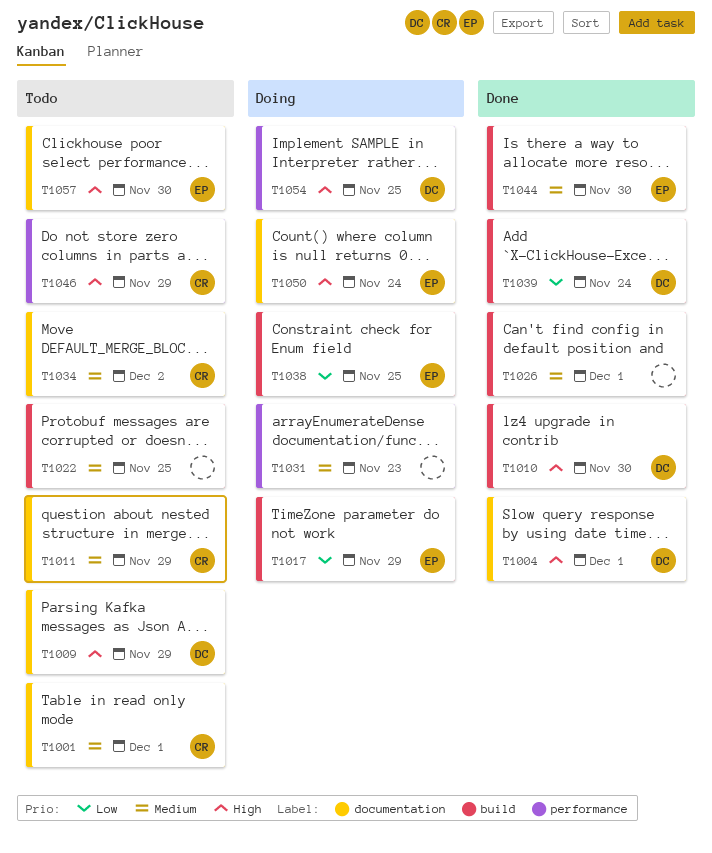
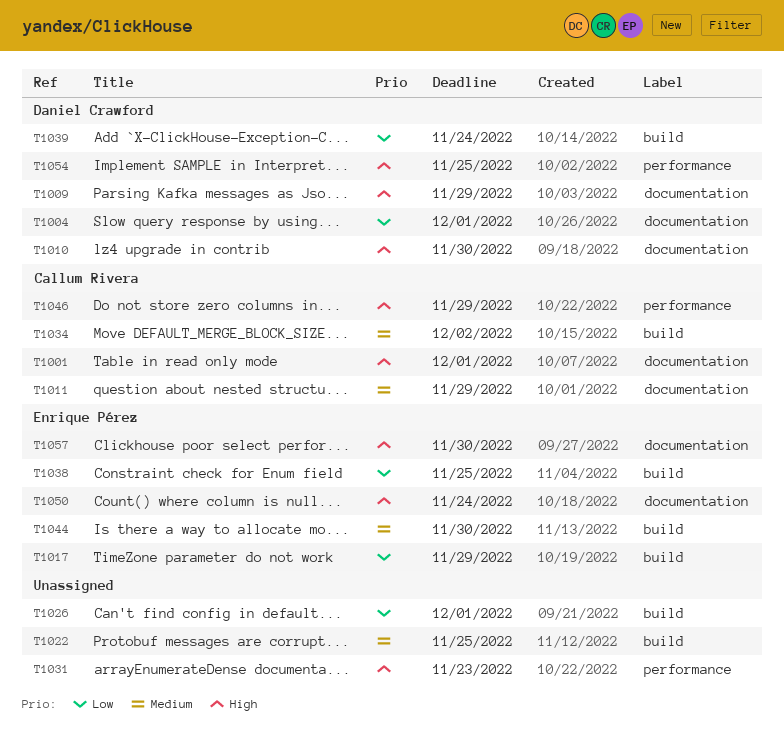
T1001, priority: Medium -> High
T1004, priority: High -> Low
T1010, label: build -> documentation
T1026, priority: Medium -> Low
T1031, priority: Medium -> High
T1034, label: documentation -> build

